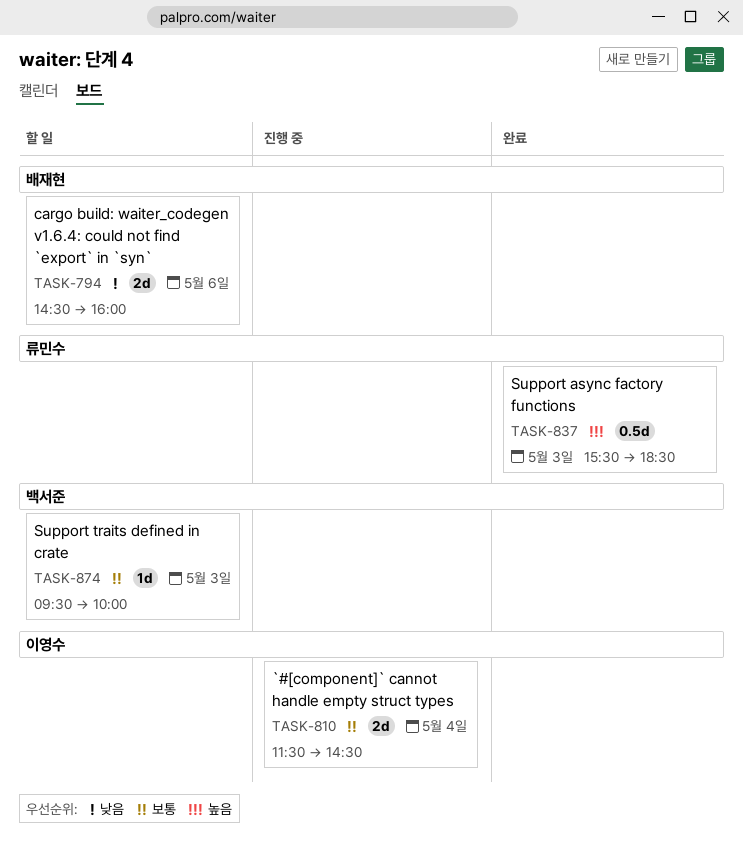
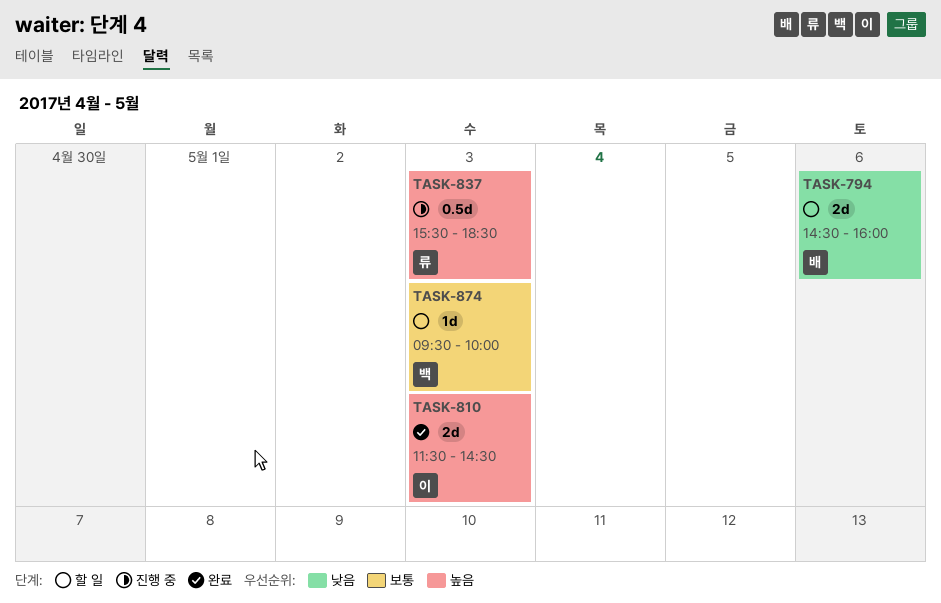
TASK-810, status: 진행 중 -> 완료
TASK-810, priority: 보통 -> 높음
TASK-810, day: May 4 -> May 3
TASK-837, status: 완료 -> 진행 중

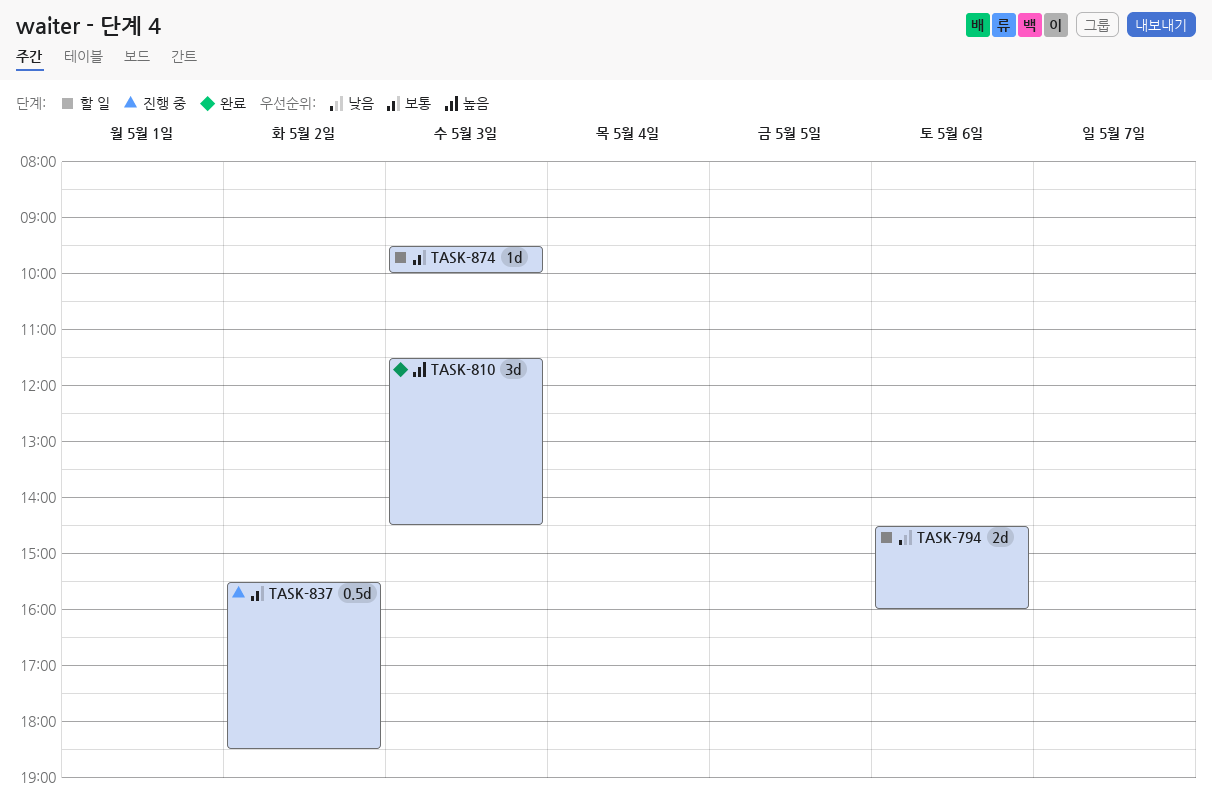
TASK-810, estimate: 2d -> 3d
TASK-837, priority: 높음 -> 보통
TASK-837, day: May 3 -> May 2

